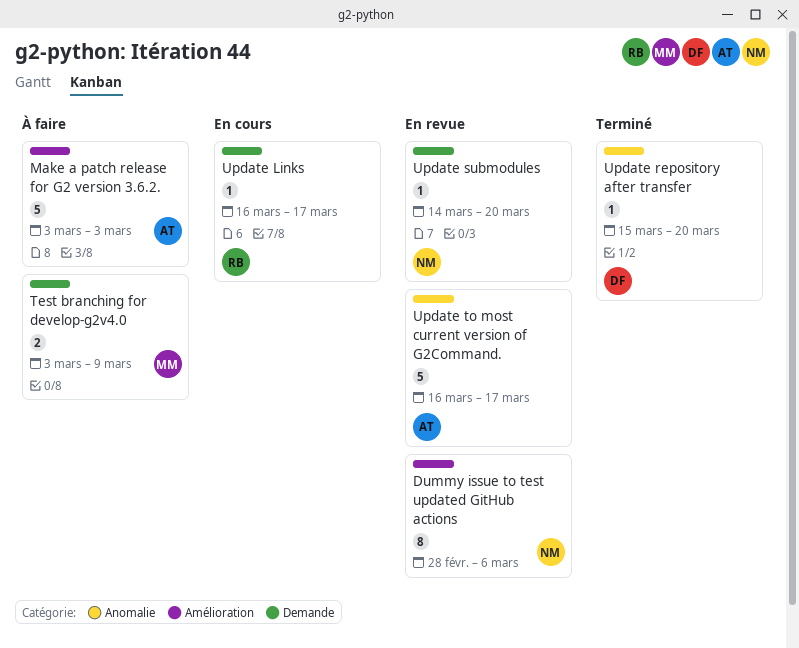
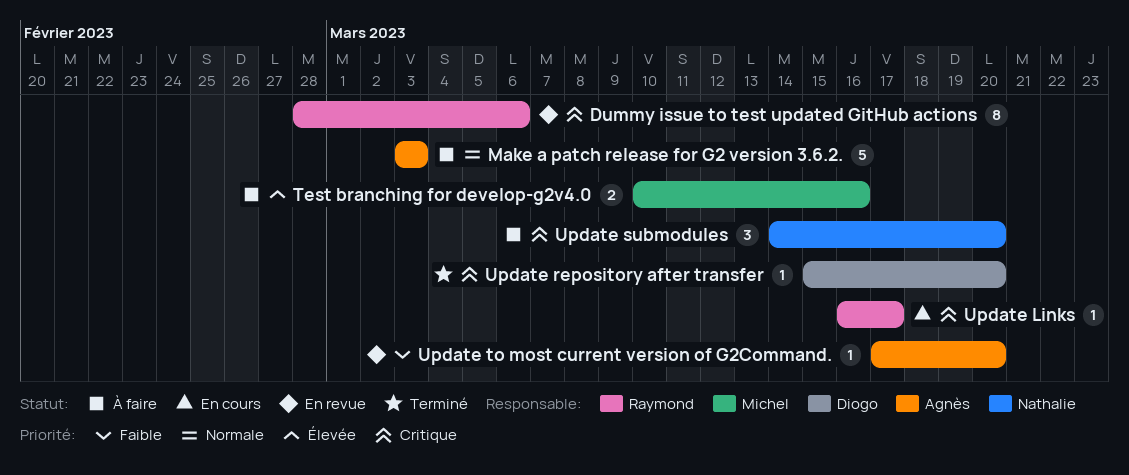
Dummy issue to test updated GitHub actions, owner: Nathalie -> Raymond
Test branching for develop-g2v4.0, start: Mar 3 -> Mar 10
Test branching for develop-g2v4.0, due: Mar 9 -> Mar 16
Update submodules, status: En revue -> À faire
Update submodules, estimate: 1 -> 3
Update to most current version of G2Command., estimate: 5 -> 1
Update to most current version of G2Command., start: Mar 16 -> Mar 17
Update to most current version of G2Command., due: Mar 17 -> Mar 20

